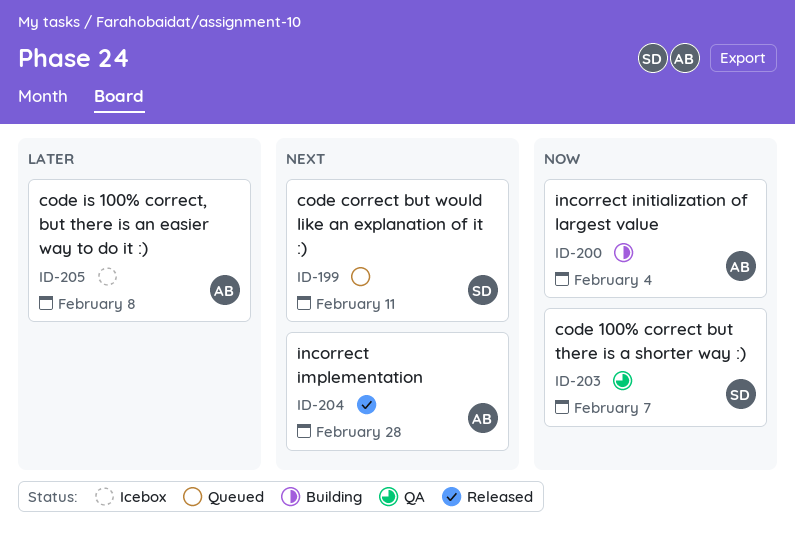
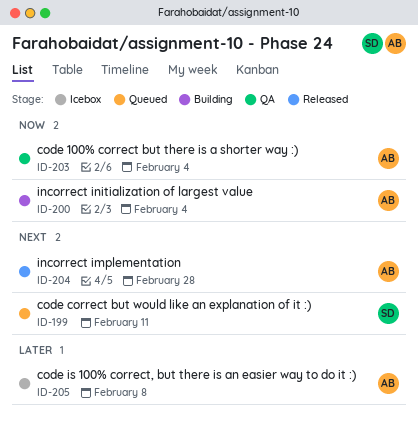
ID-203, owner: SD -> AB
ID-203, due: Feb 7 -> Feb 4

